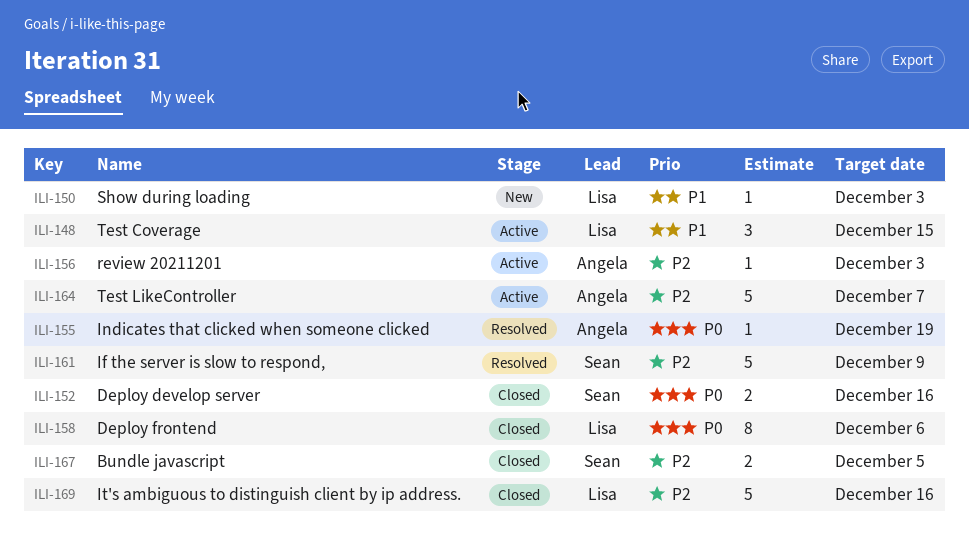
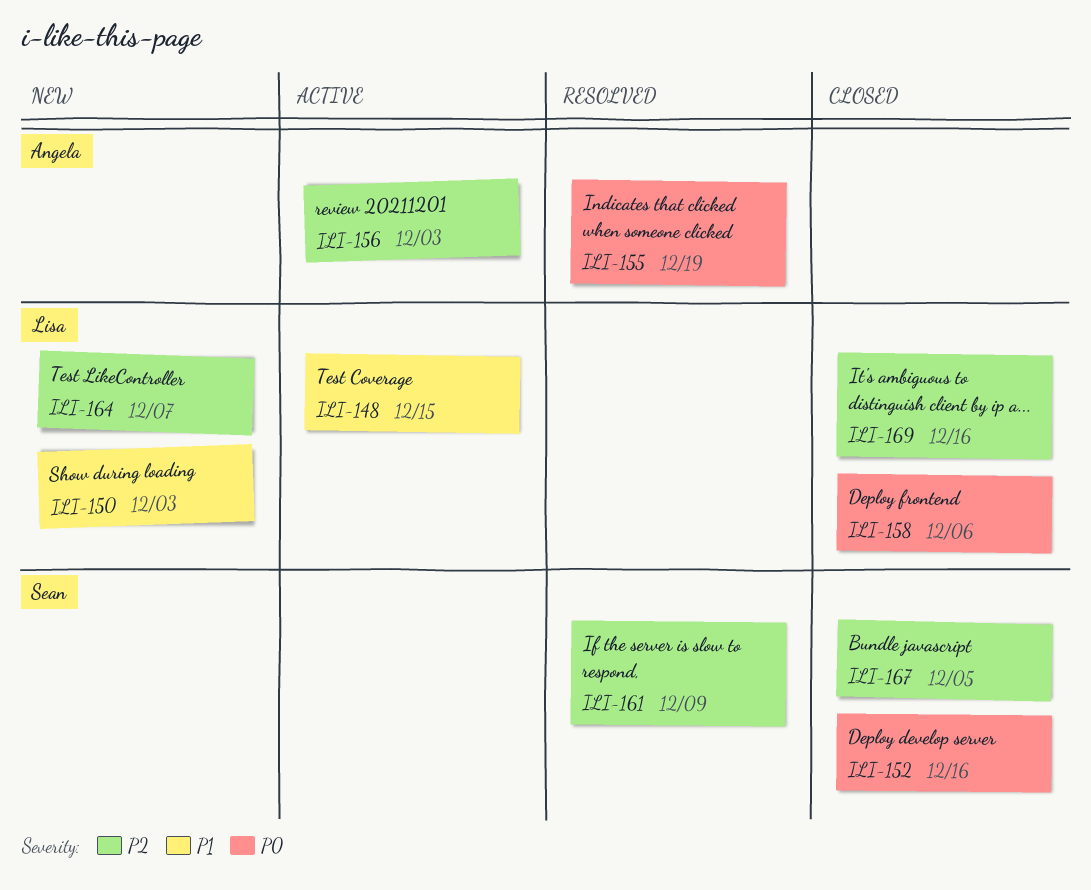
ILI-164, status: Active -> New
ILI-164, owner: Angela -> Lisa

